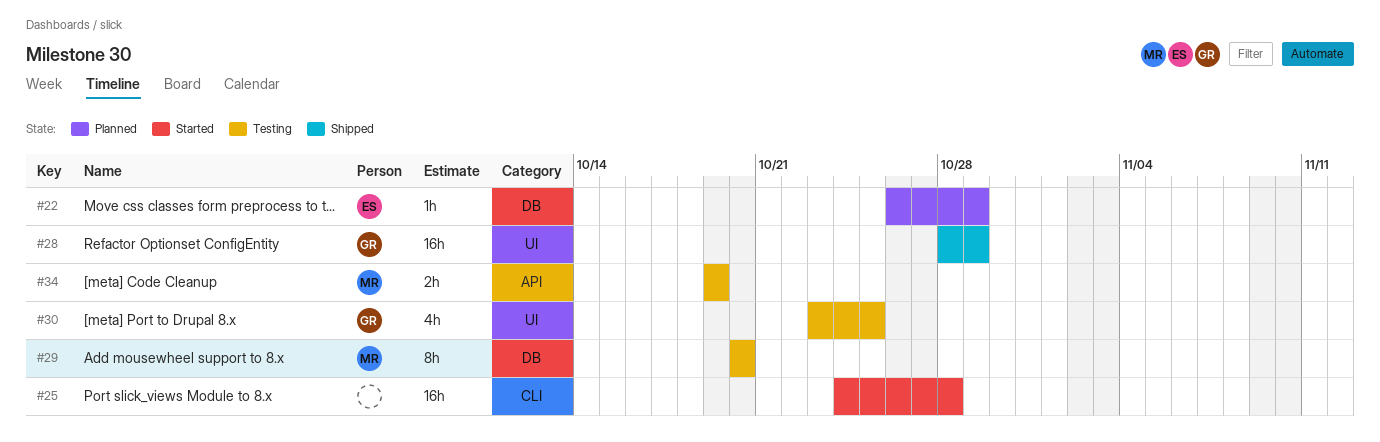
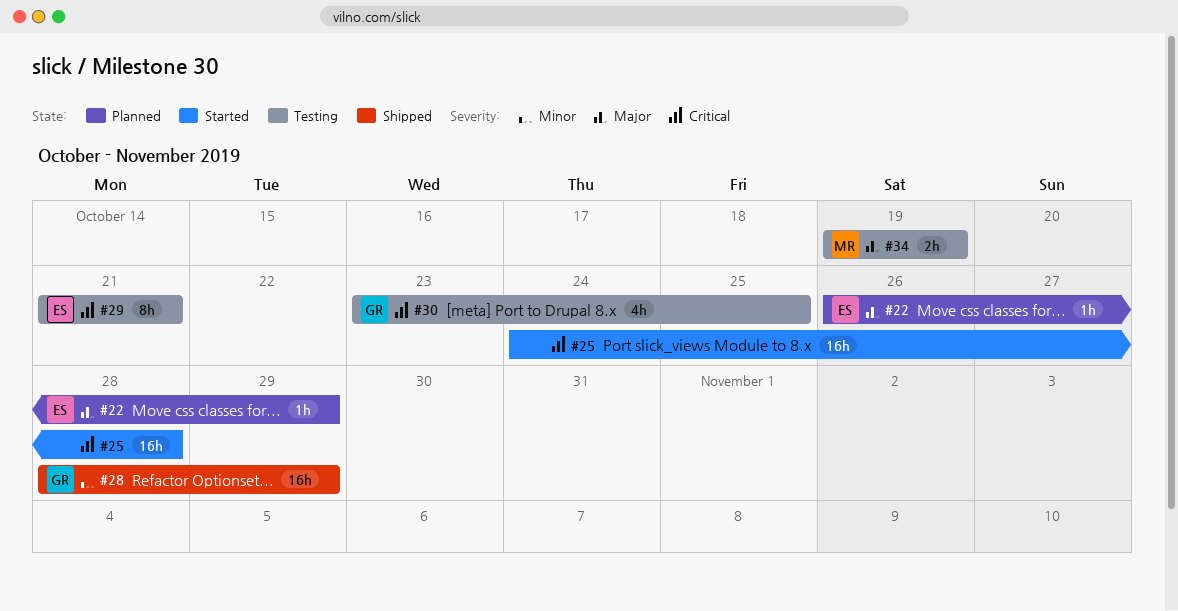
#29, owner: MR -> ES
#29, start: Oct 20 -> Oct 21
#29, due: Oct 20 -> Oct 21

